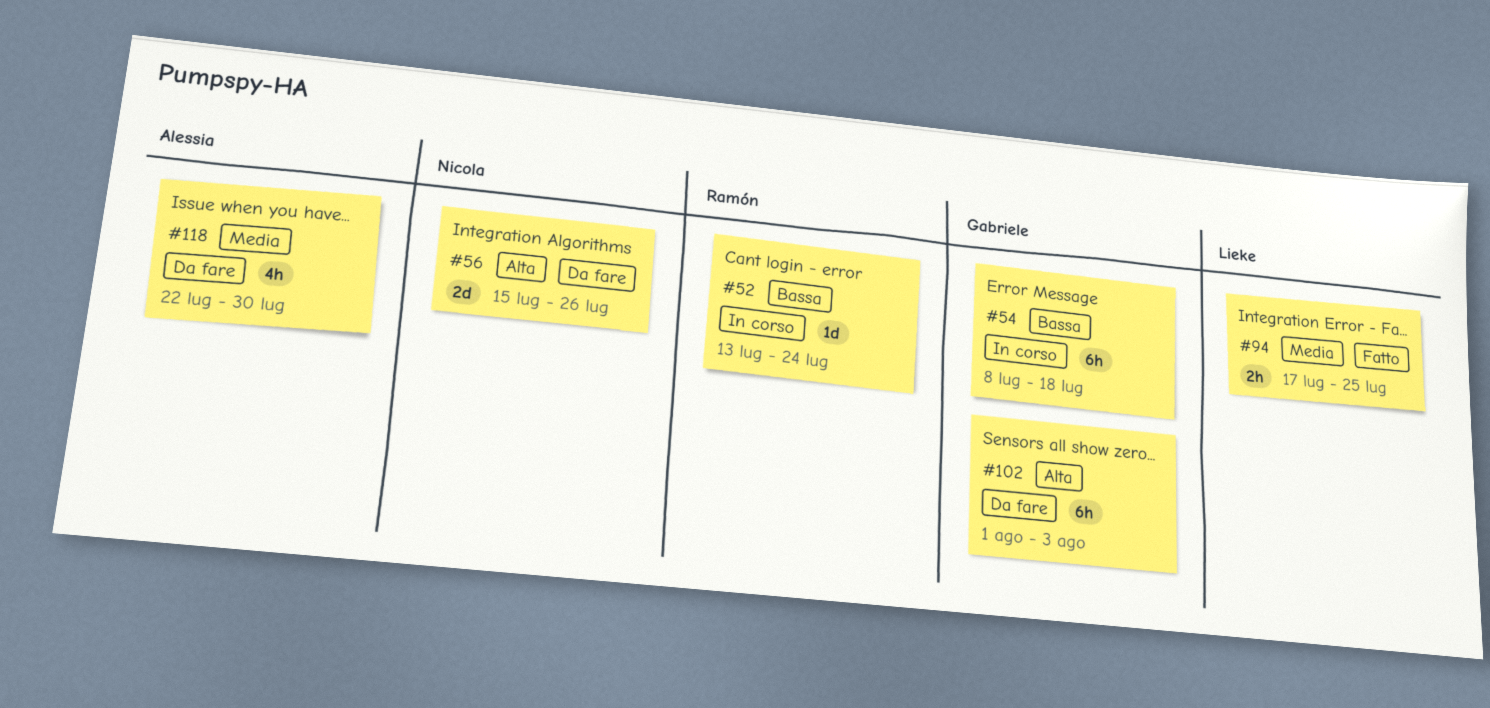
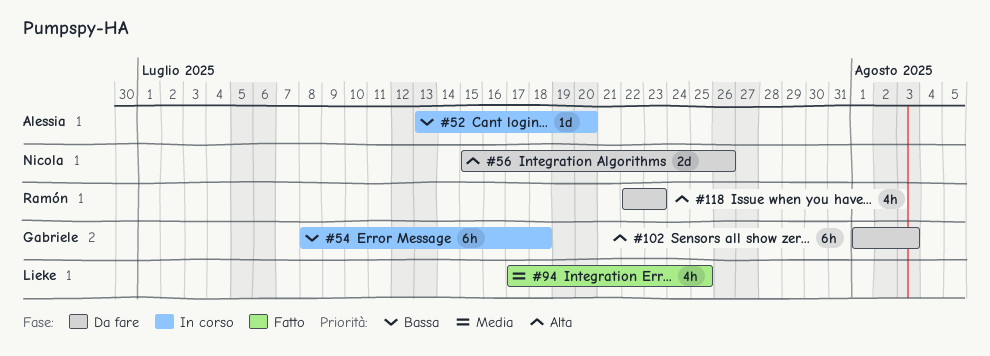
#52, owner: Ramón -> Alessia
#52, due: Jul 24 -> Jul 20
#94, estimate: 2h -> 4h
#118, owner: Alessia -> Ramón
#118, priority: Media -> Alta
#118, due: Jul 30 -> Jul 23

